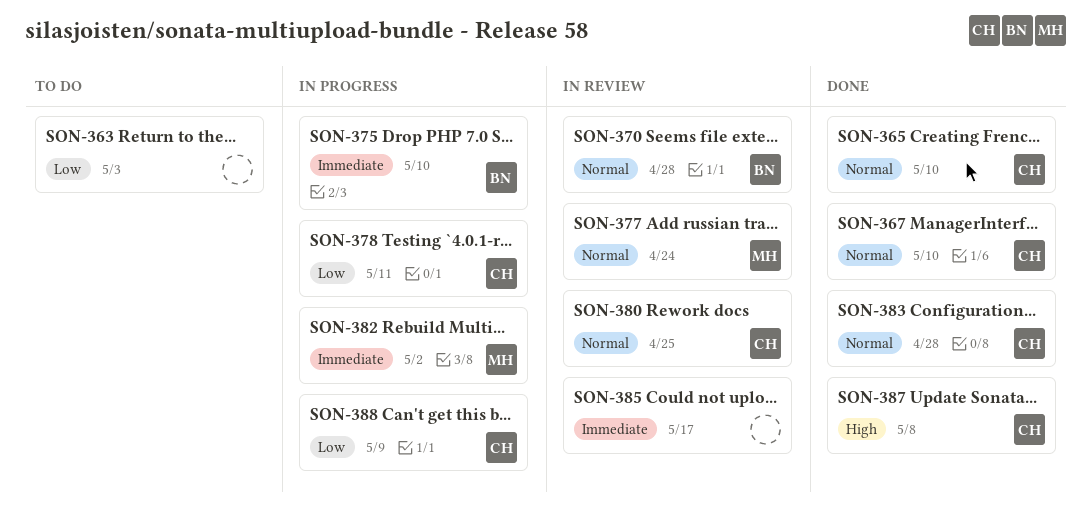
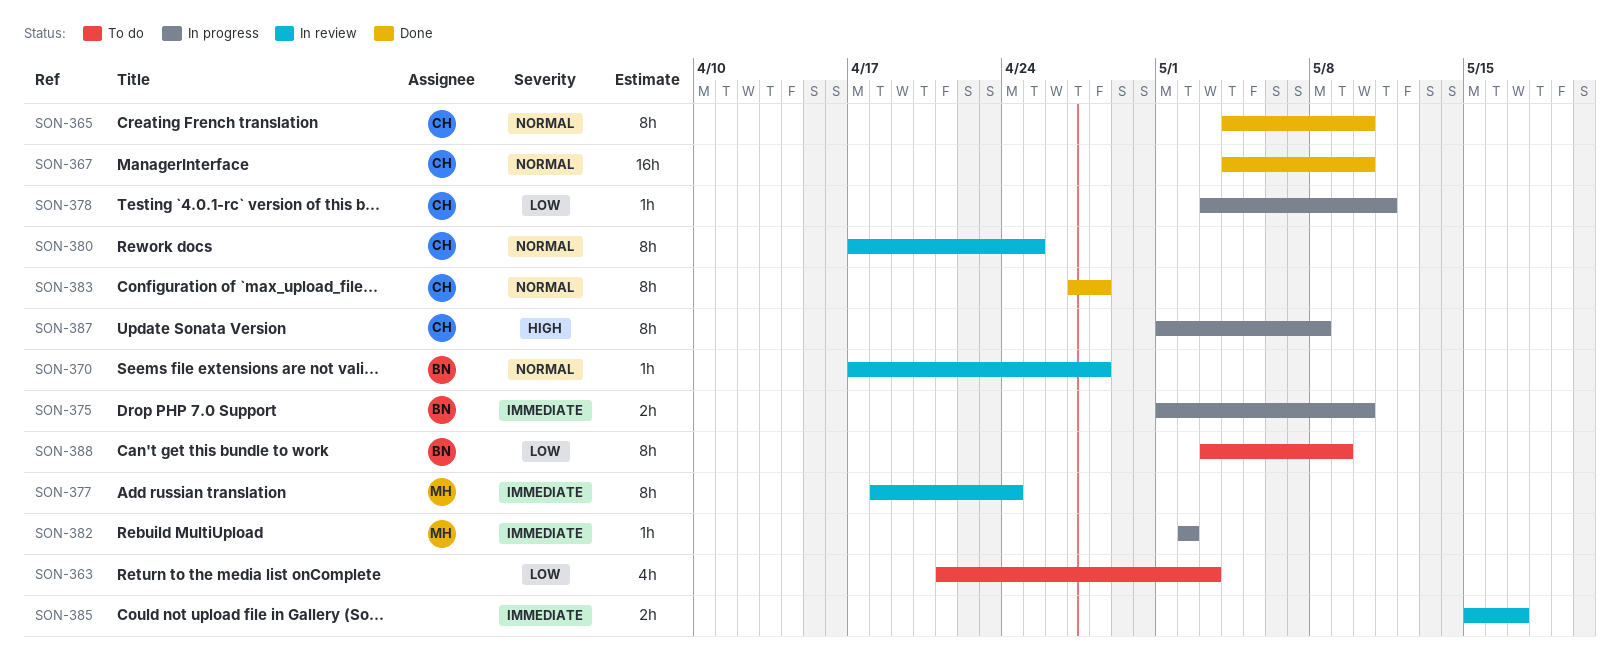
SON-377, priority: Normal -> Immediate
SON-387, status: Done -> In progress
SON-388, status: In progress -> To do
SON-388, owner: CH -> BN

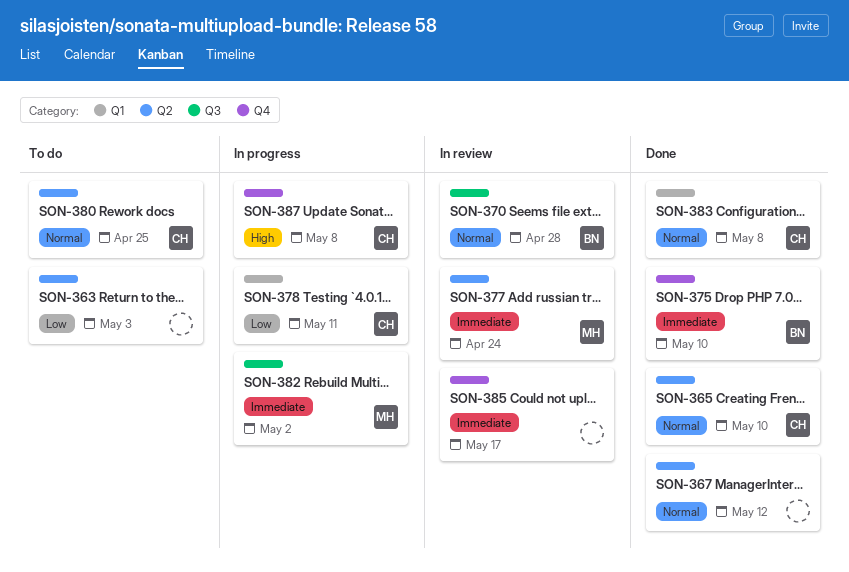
SON-367, owner: CH -> none
SON-367, due: May 10 -> May 12
SON-375, status: In progress -> Done
SON-380, status: In review -> To do
SON-383, due: Apr 28 -> May 8
SON-388: present -> none

